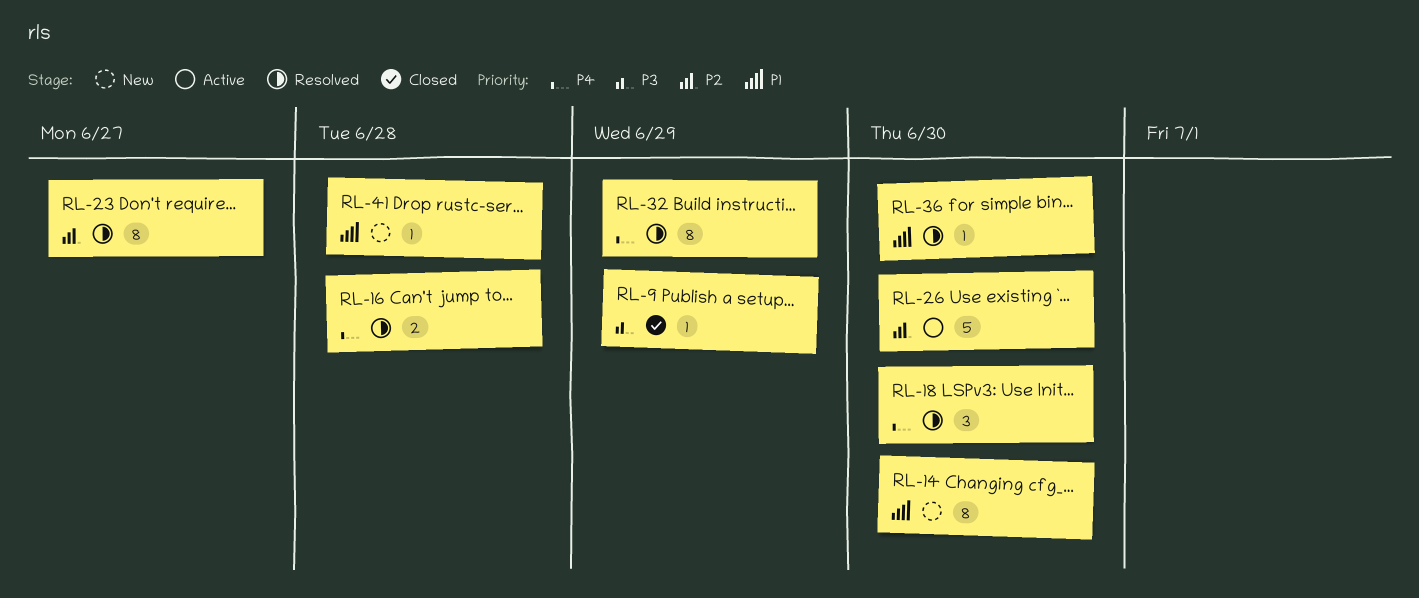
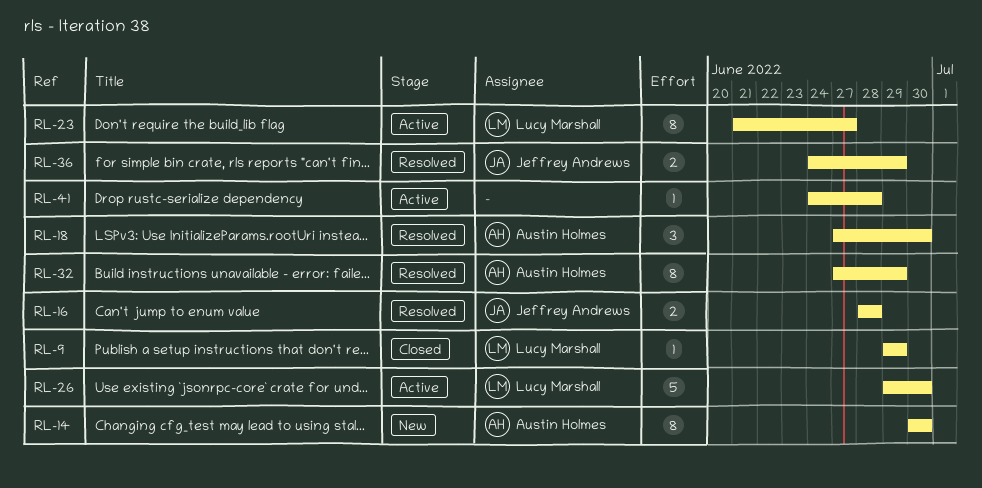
RL-23, status: Resolved -> Active
RL-36, estimate: 1 -> 2
RL-36, due: Jun 30 -> Jun 29
RL-41, status: New -> Active

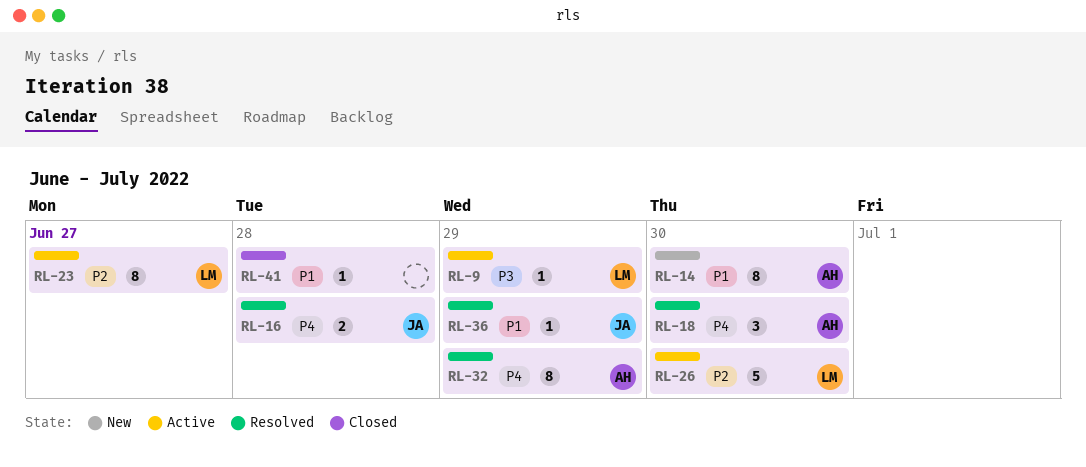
RL-9, status: Closed -> Active
RL-36, estimate: 2 -> 1
RL-41, status: Active -> Closed

